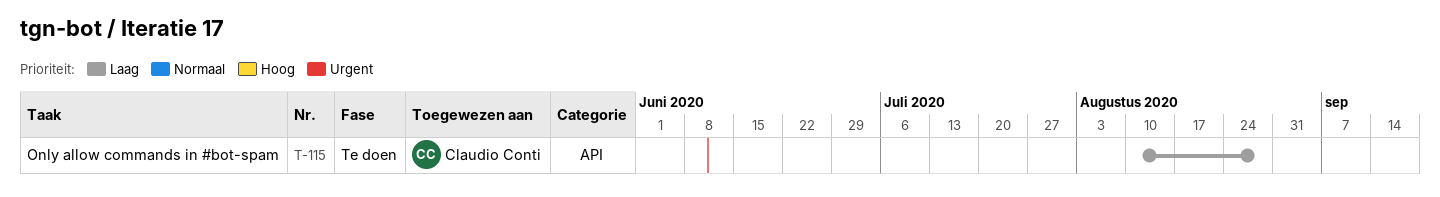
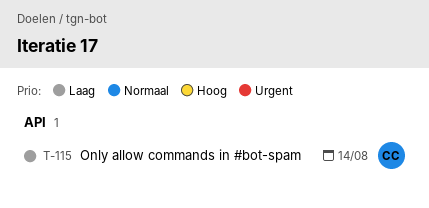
T-115, due: Aug 28 -> Aug 14

